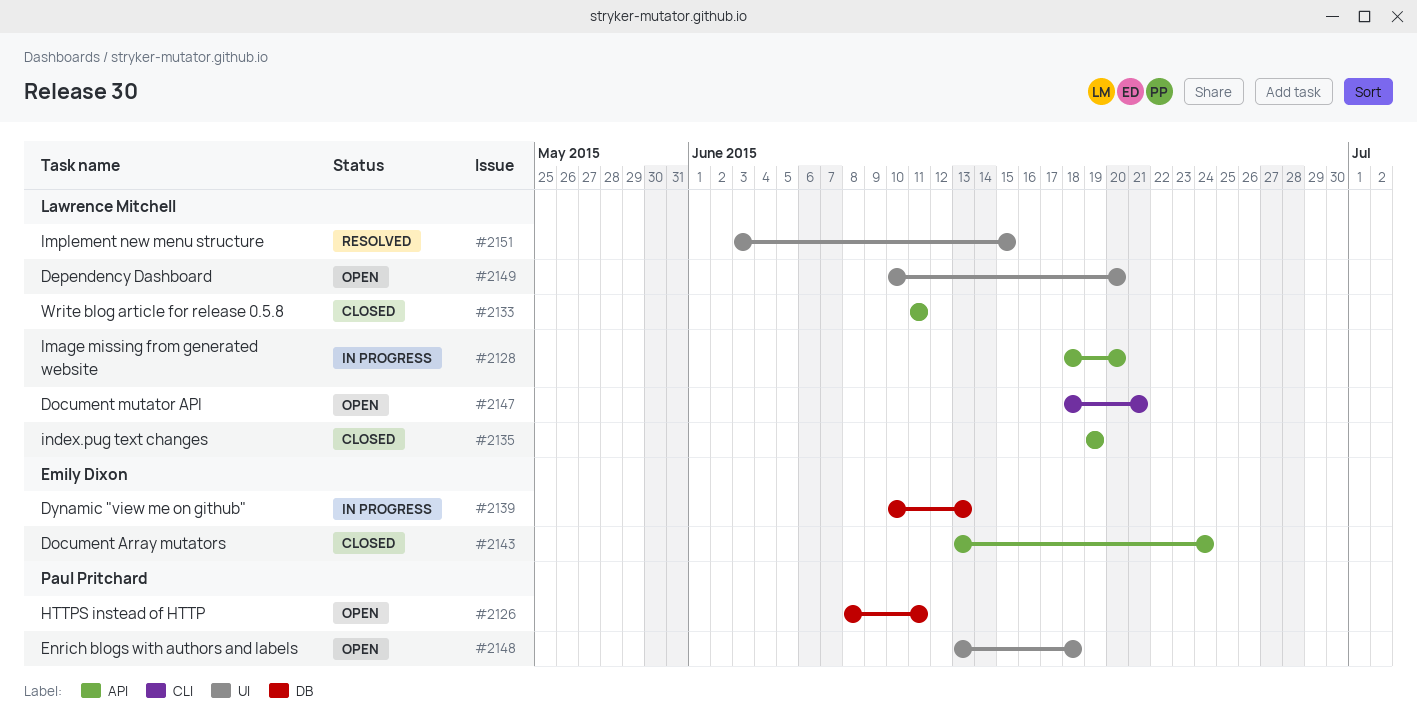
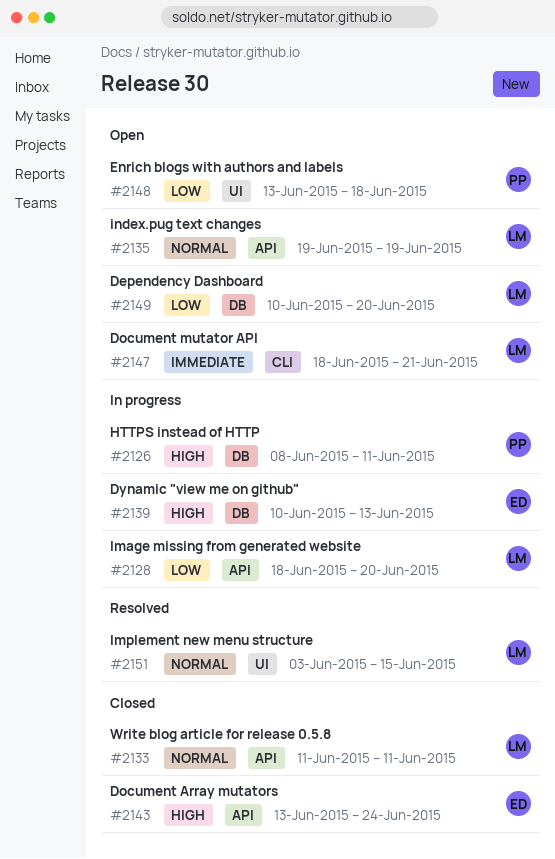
#2126, status: Open -> In progress
#2135, status: Closed -> Open
#2149, label: UI -> DB

